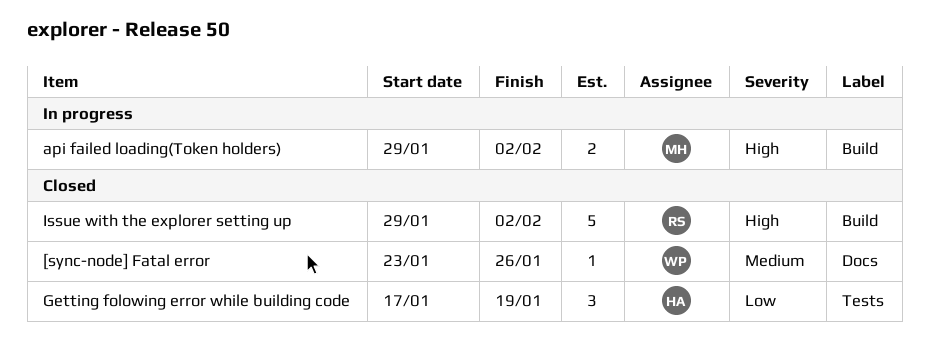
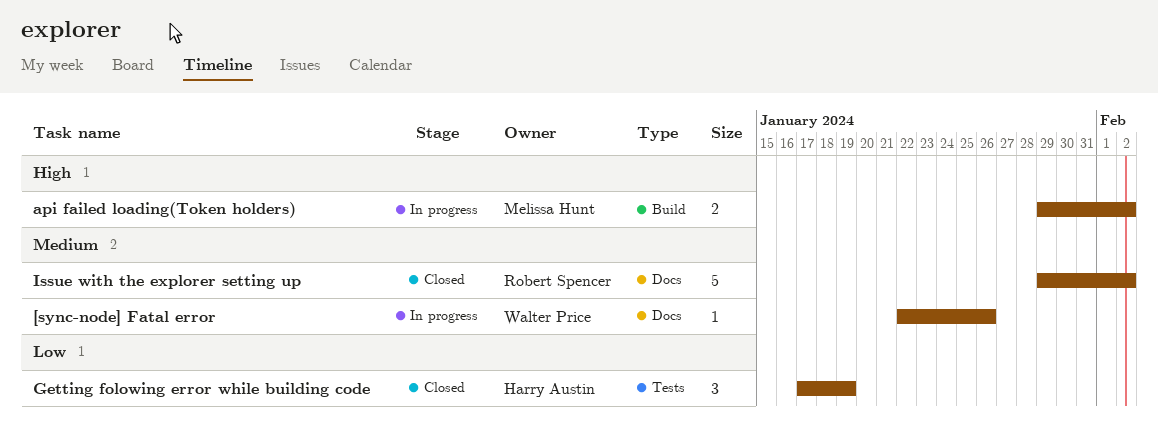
[sync-node] Fatal error, status: Closed -> In progress
[sync-node] Fatal error, start: Jan 23 -> Jan 22
Issue with the explorer setting up, priority: High -> Medium
Issue with the explorer setting up, label: Build -> Docs

